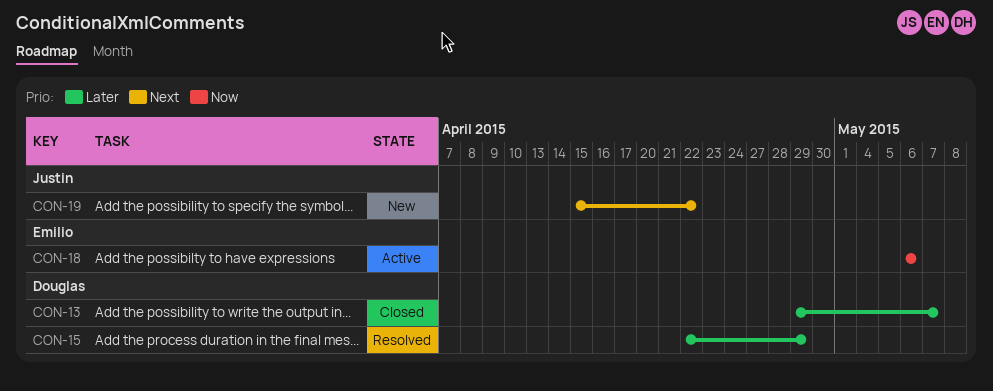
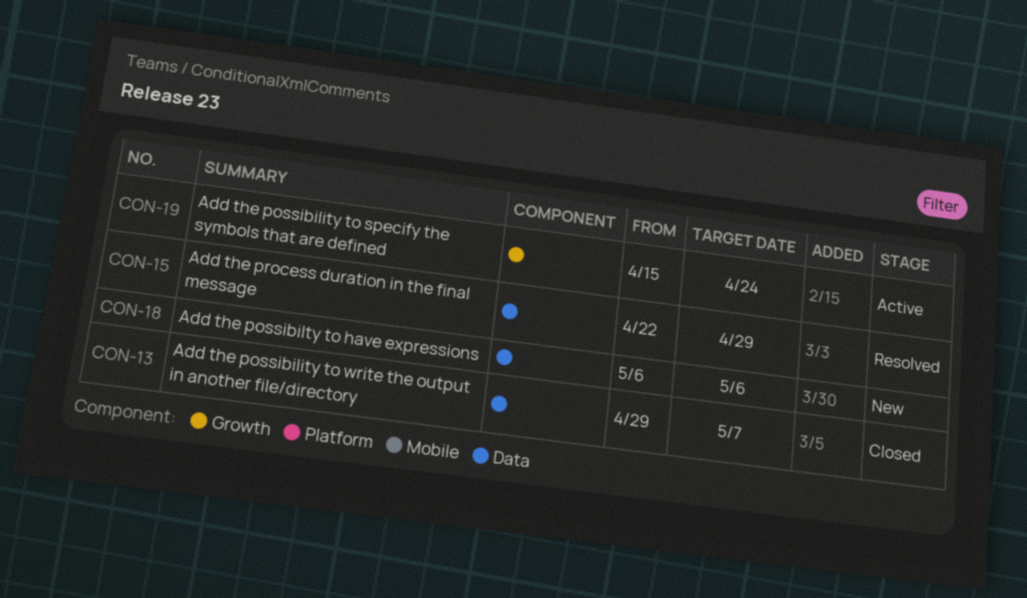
CON-18, status: Active -> New
CON-19, status: New -> Active
CON-19, due: Apr 22 -> Apr 24

